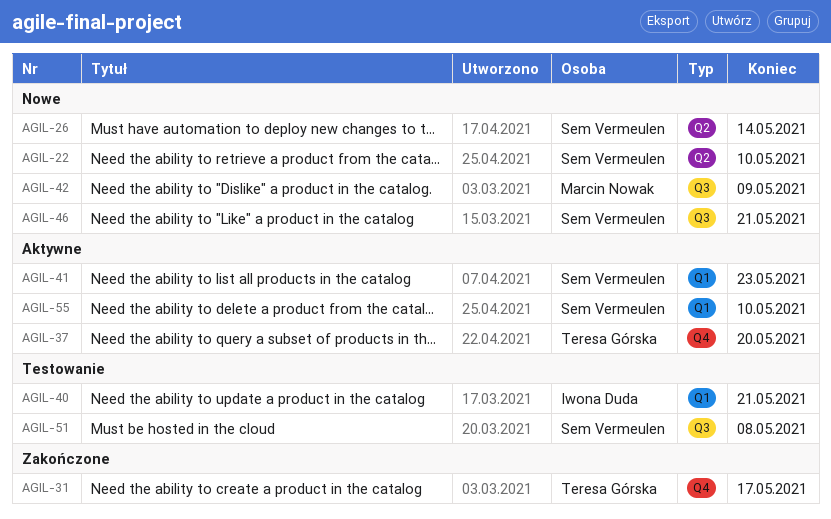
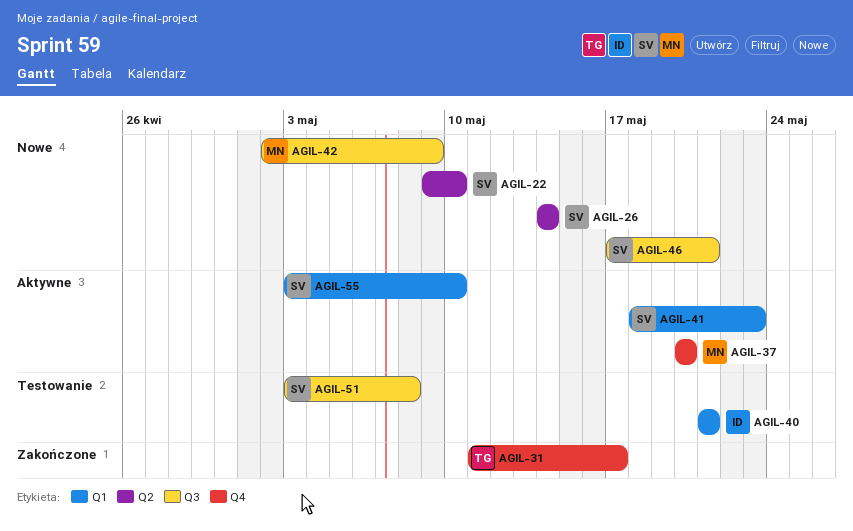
AGIL-37, owner: Teresa Górska -> Marcin Nowak

